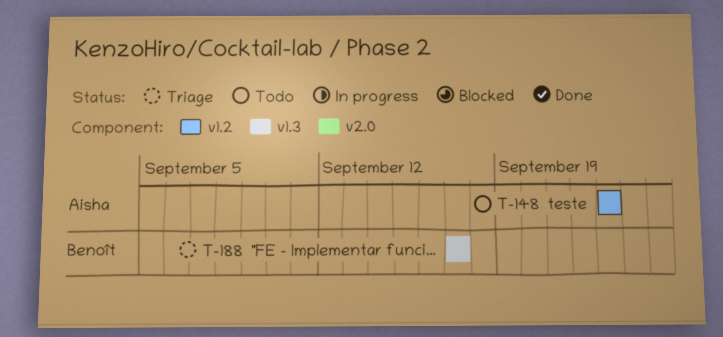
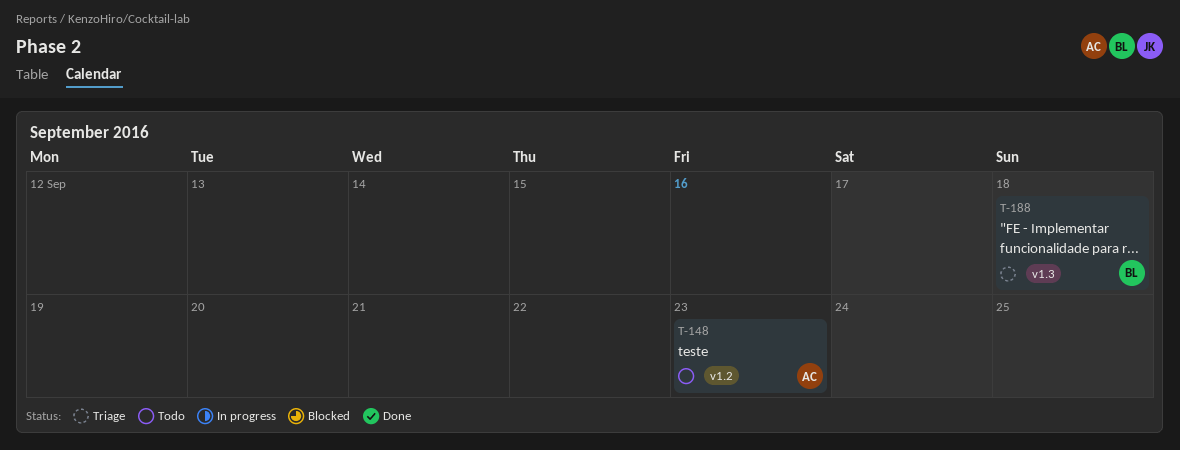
T-188, due: Sep 17 -> Sep 18

